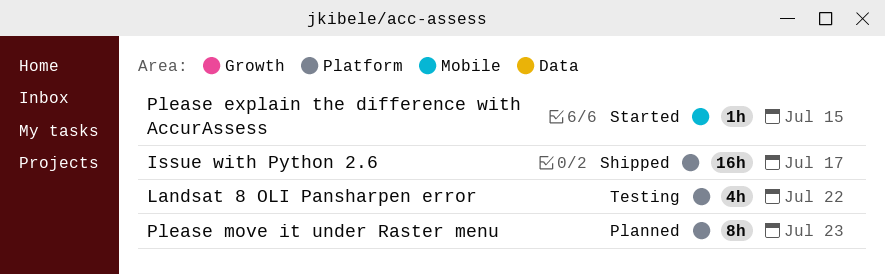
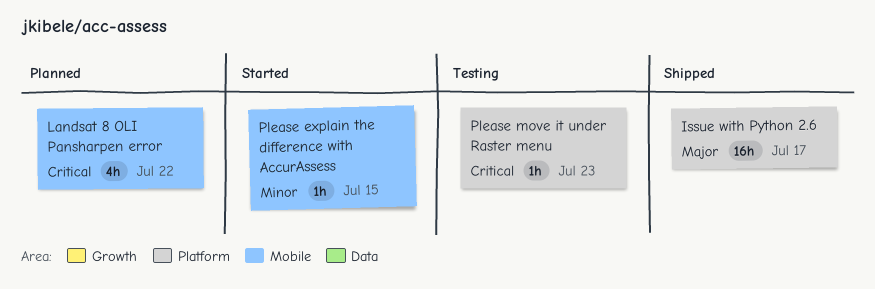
Landsat 8 OLI Pansharpen error, status: Testing -> Planned
Landsat 8 OLI Pansharpen error, label: Platform -> Mobile
Please move it under Raster menu, status: Planned -> Testing
Please move it under Raster menu, estimate: 8h -> 1h

